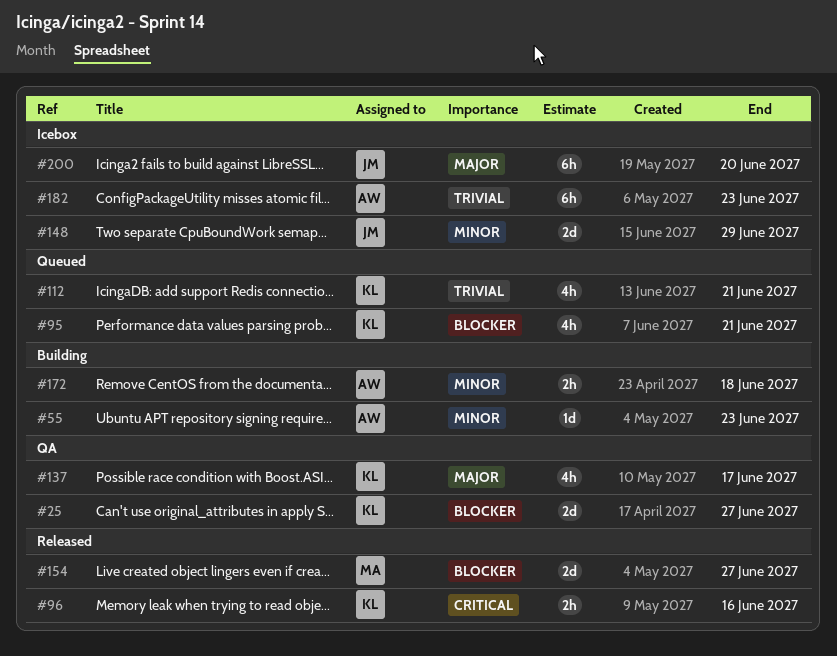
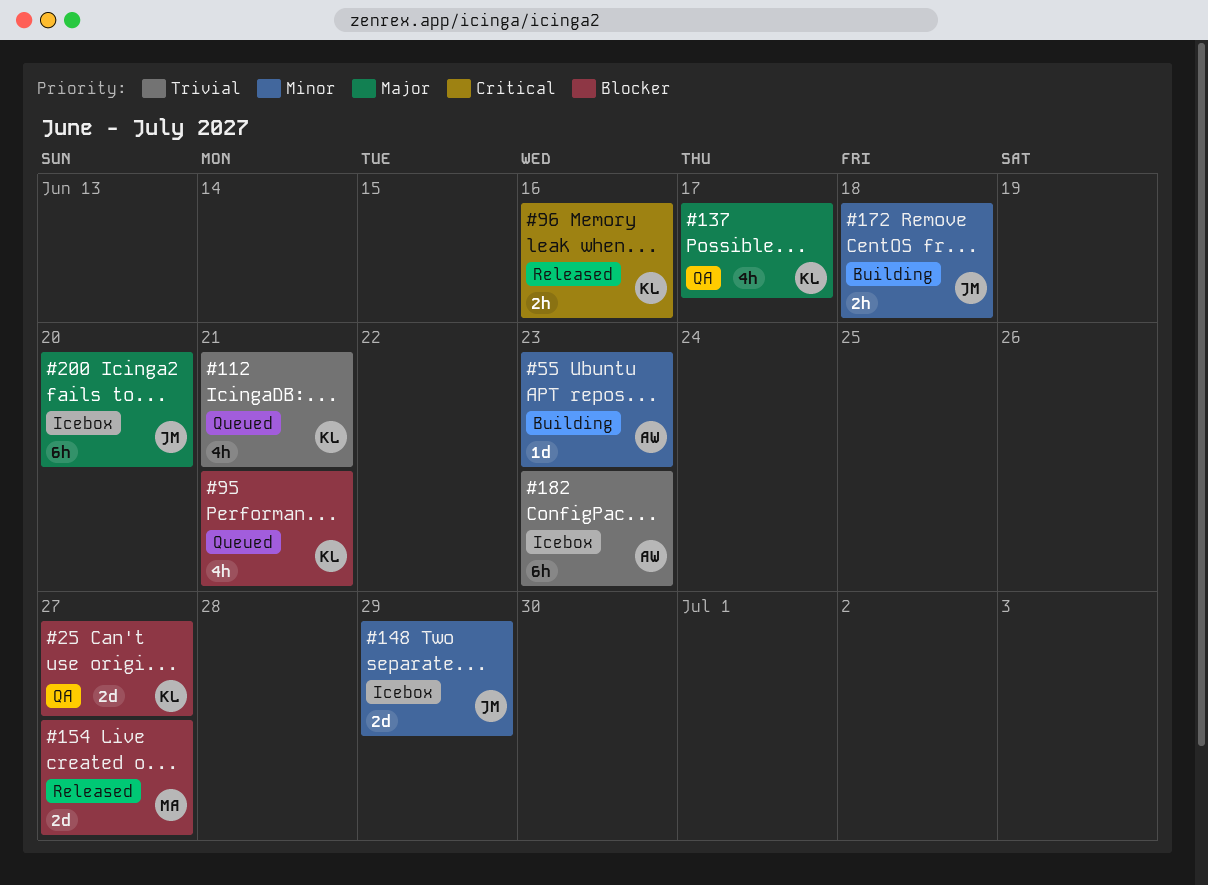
#172, owner: AW -> JM

